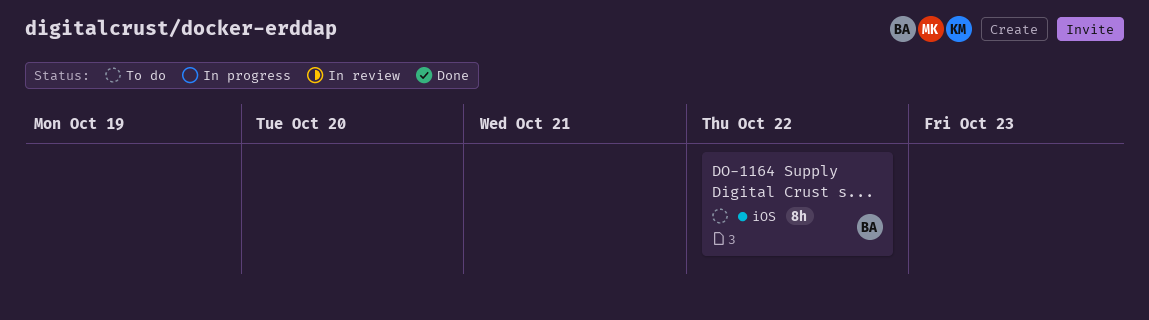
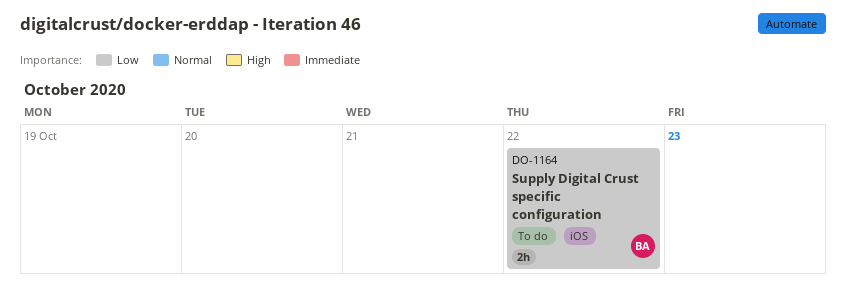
DO-1164, estimate: 8h -> 2h

